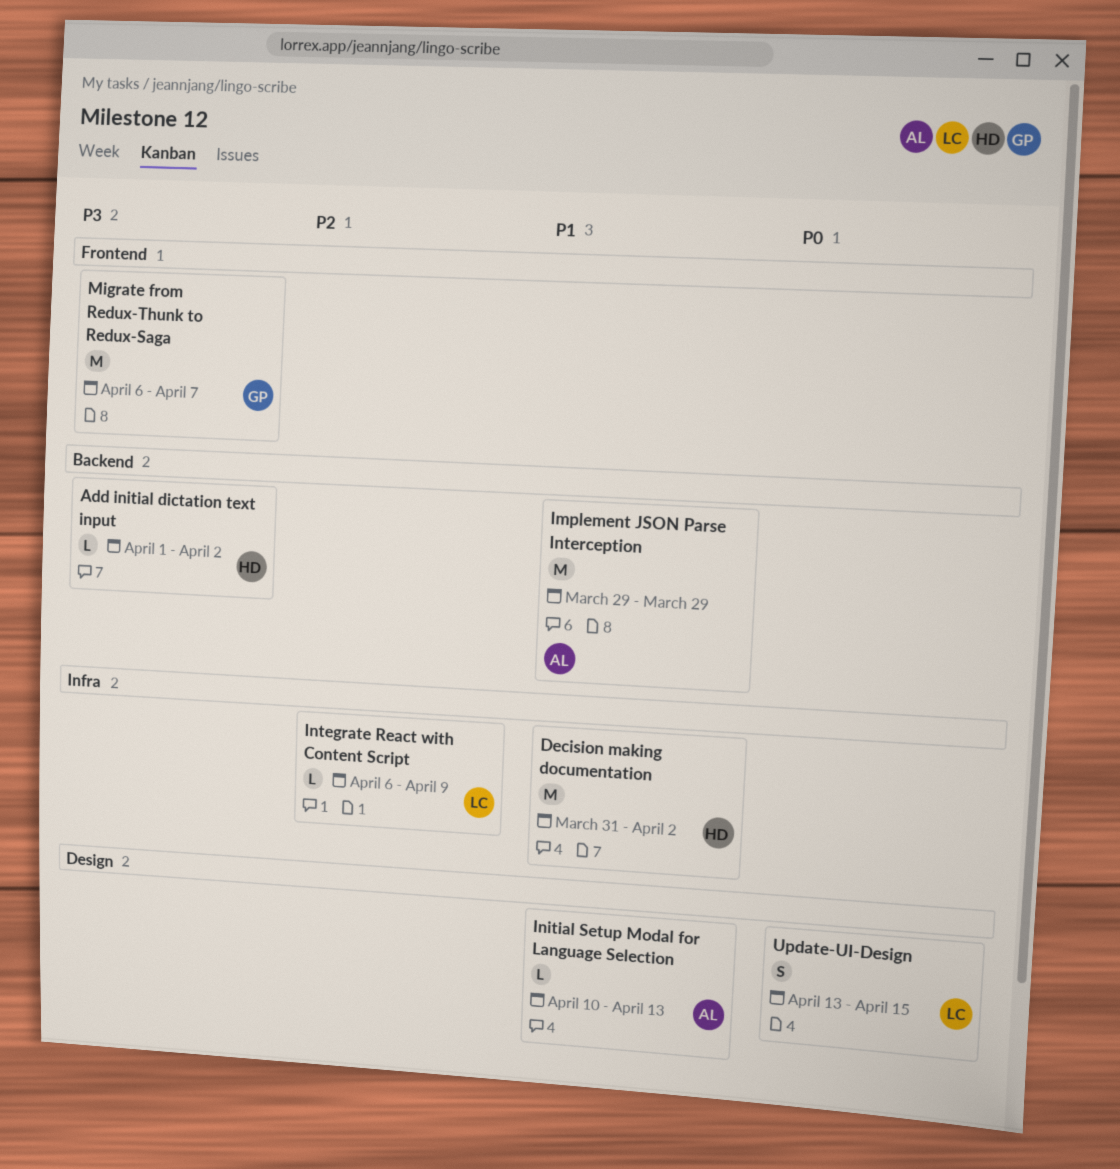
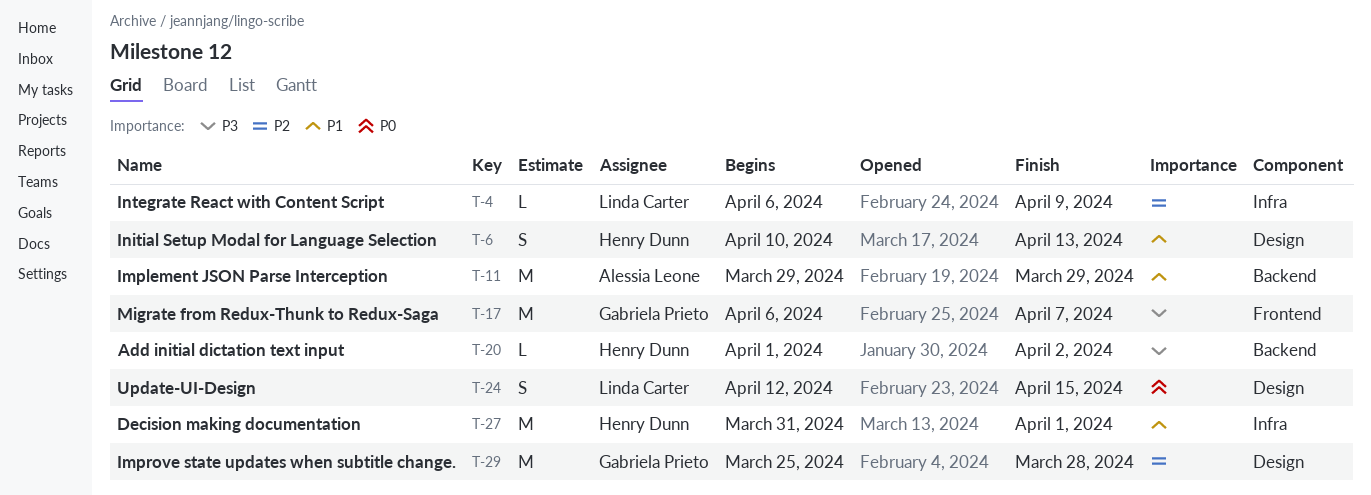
Decision making documentation, due: Apr 2 -> Apr 1
Improve state updates when subtitle change.: none -> present
Initial Setup Modal for Language Selection, owner: Alessia Leone -> Henry Dunn
Initial Setup Modal for Language Selection, estimate: L -> S
Update-UI-Design, start: Apr 13 -> Apr 12

